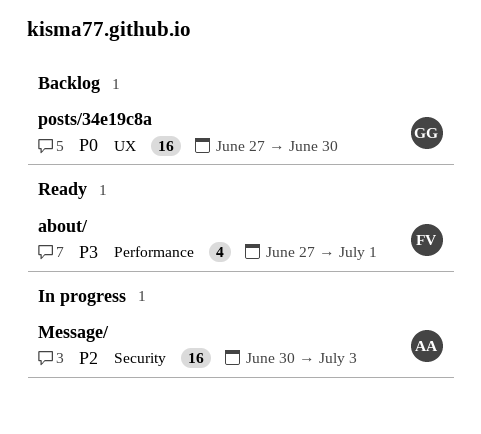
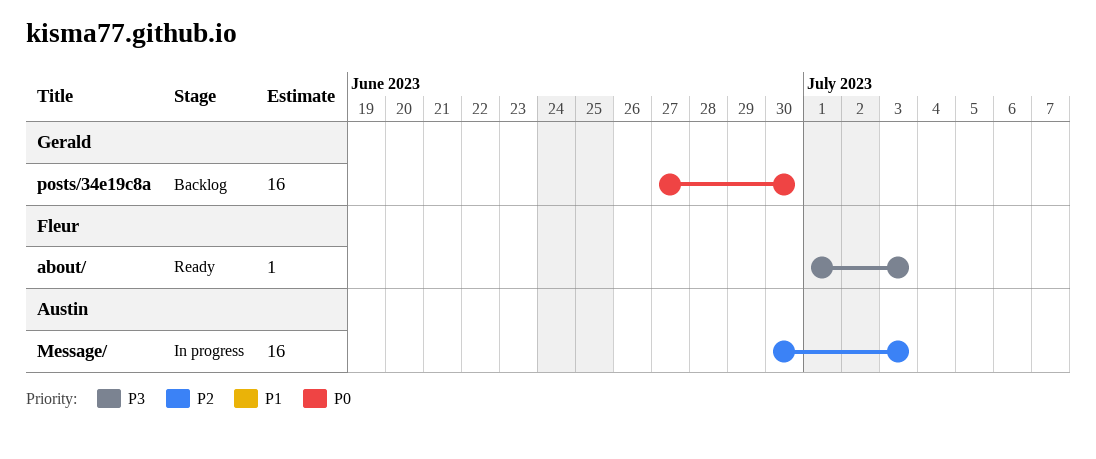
about/, estimate: 4 -> 1
about/, start: Jun 27 -> Jul 1
about/, due: Jul 1 -> Jul 3

